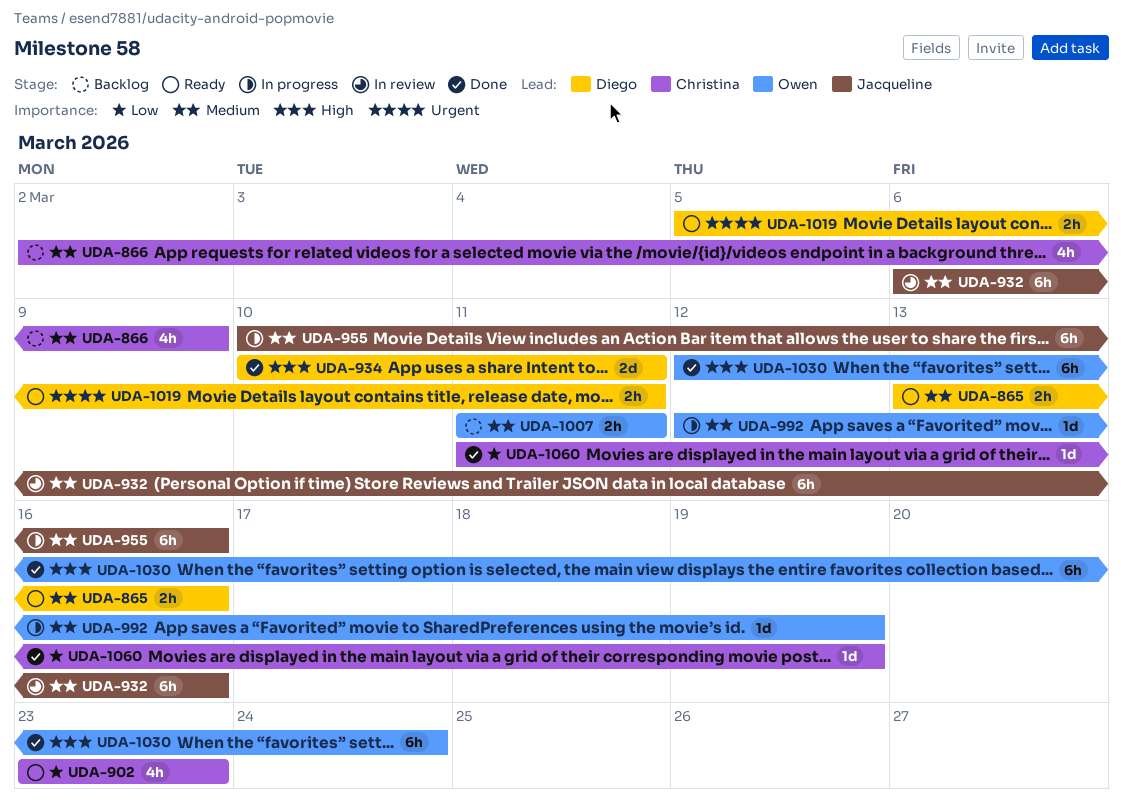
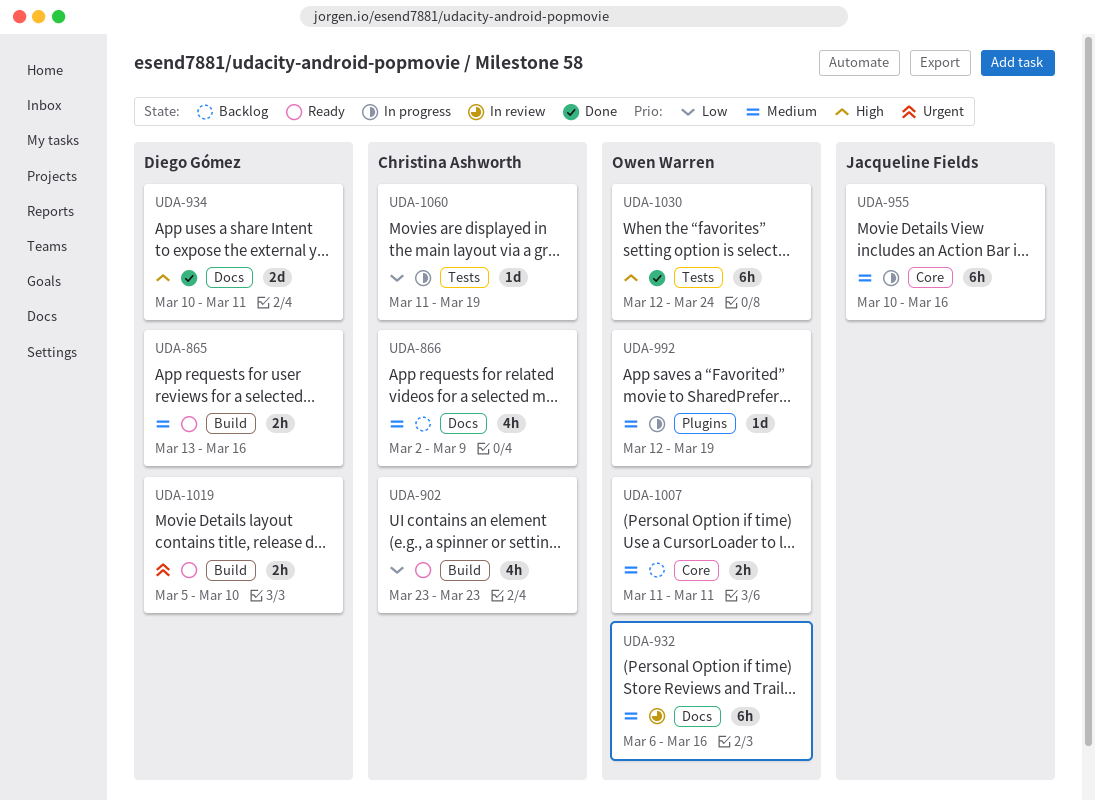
UDA-932, owner: Jacqueline Fields -> Owen Warren
UDA-1019, due: Mar 11 -> Mar 10
UDA-1060, status: Done -> In progress

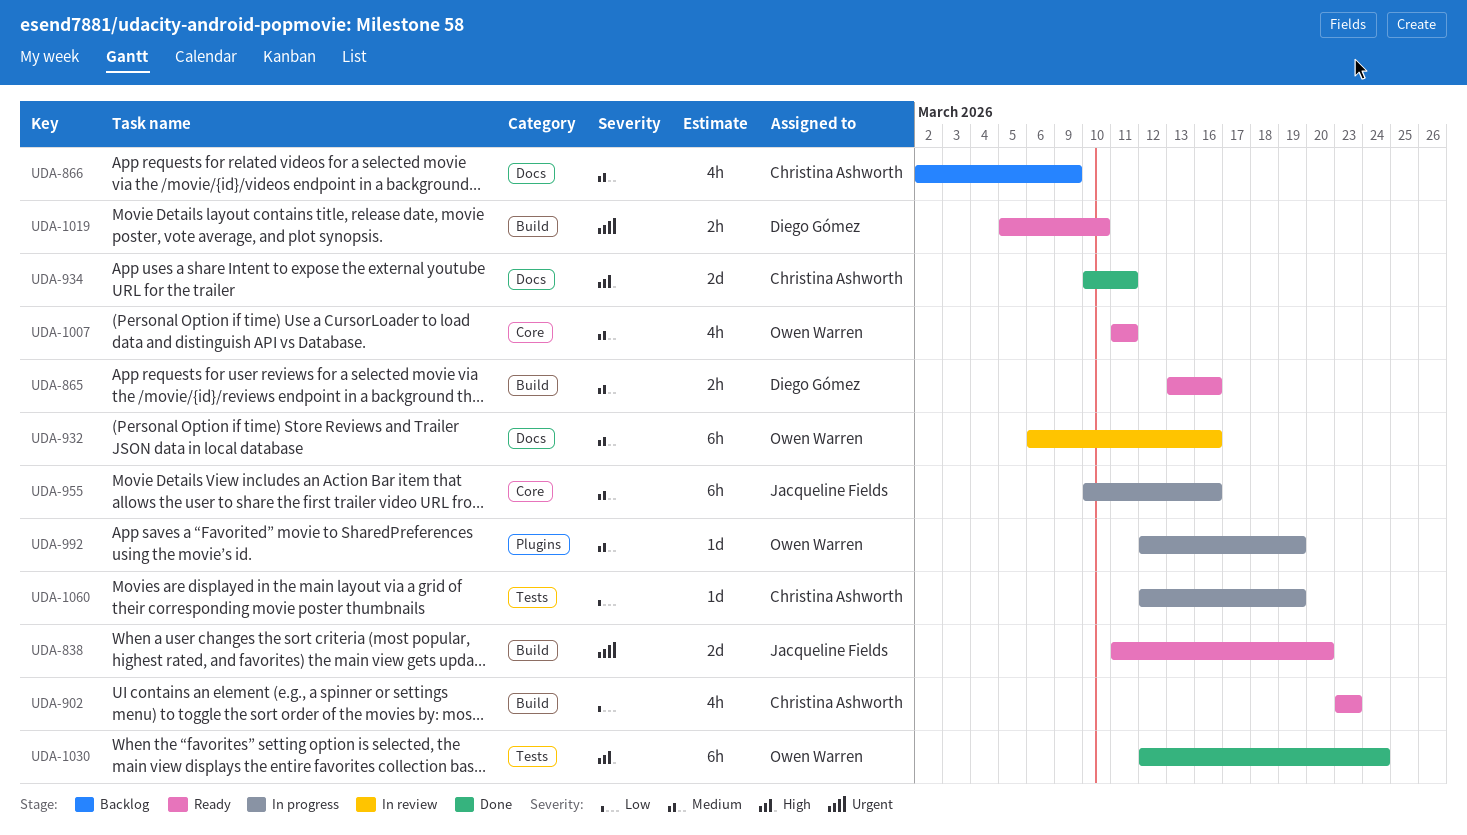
UDA-838: none -> present
UDA-934, owner: Diego Gómez -> Christina Ashworth
UDA-1007, status: Backlog -> Ready
UDA-1007, estimate: 2h -> 4h
UDA-1060, start: Mar 11 -> Mar 12

